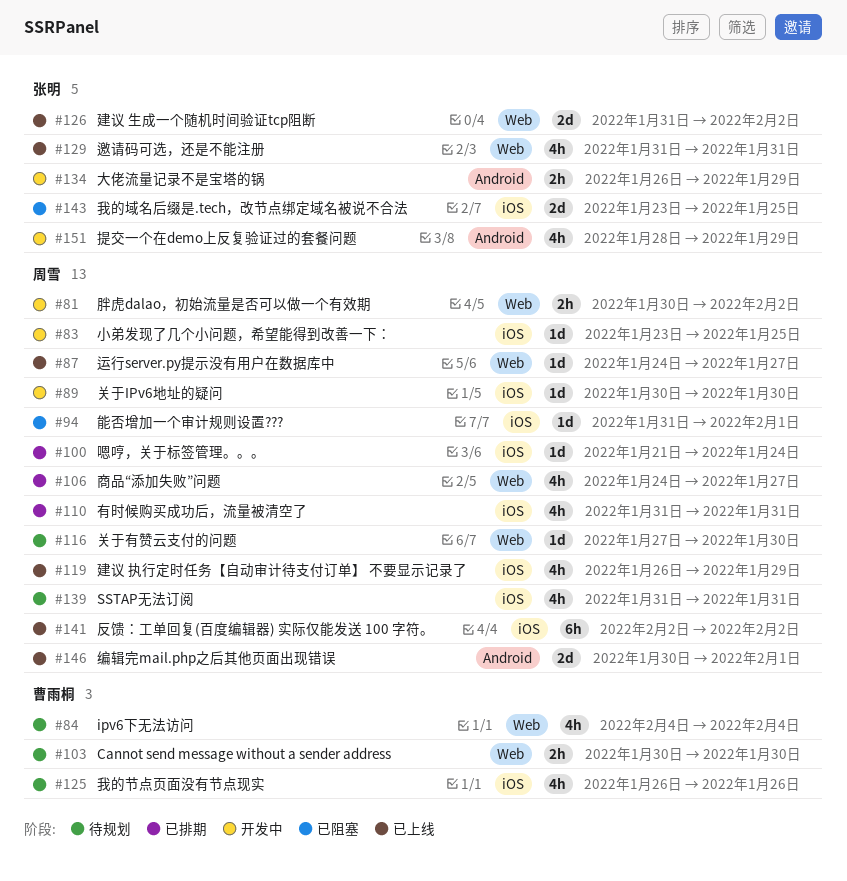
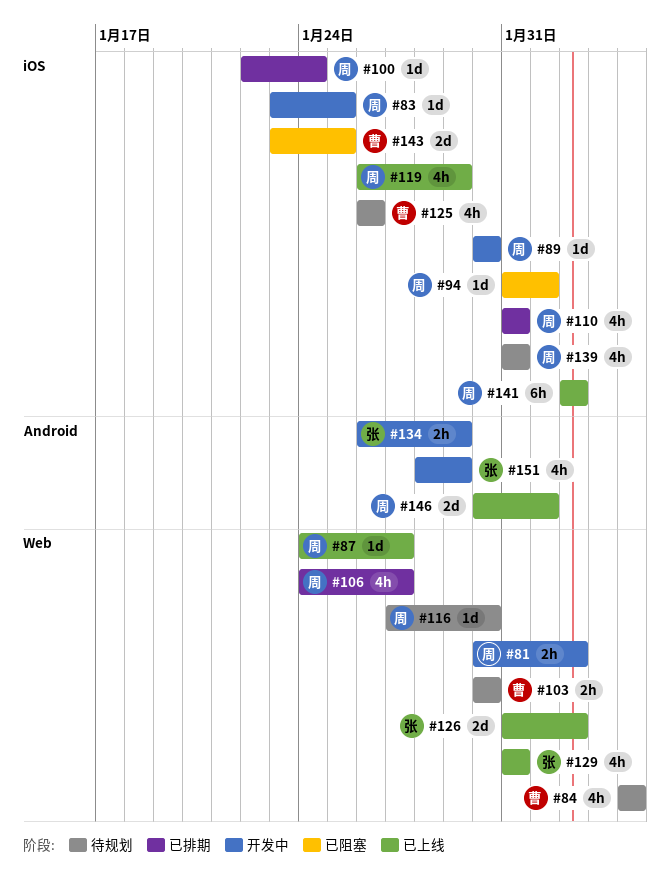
#100, start: Jan 21 -> Jan 22
#143, owner: 张明 -> 曹雨桐

